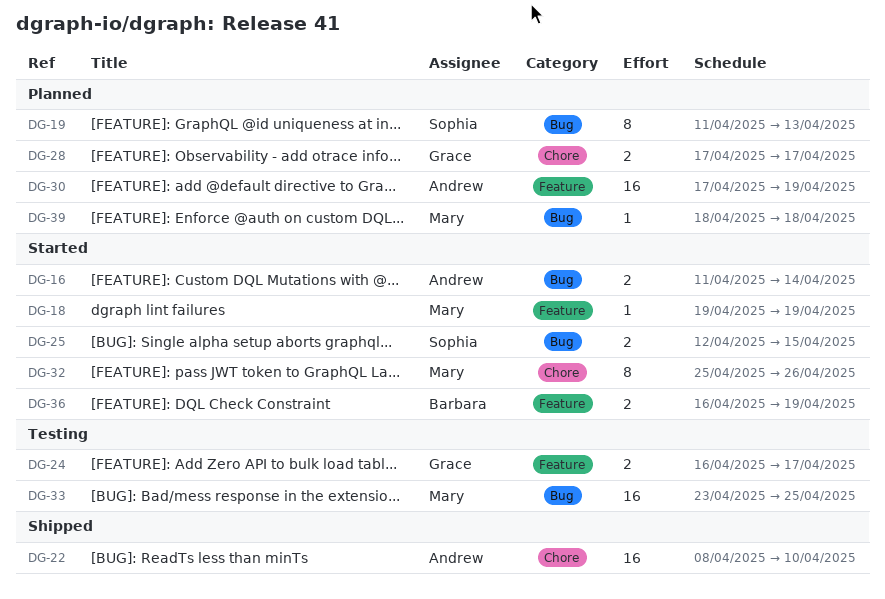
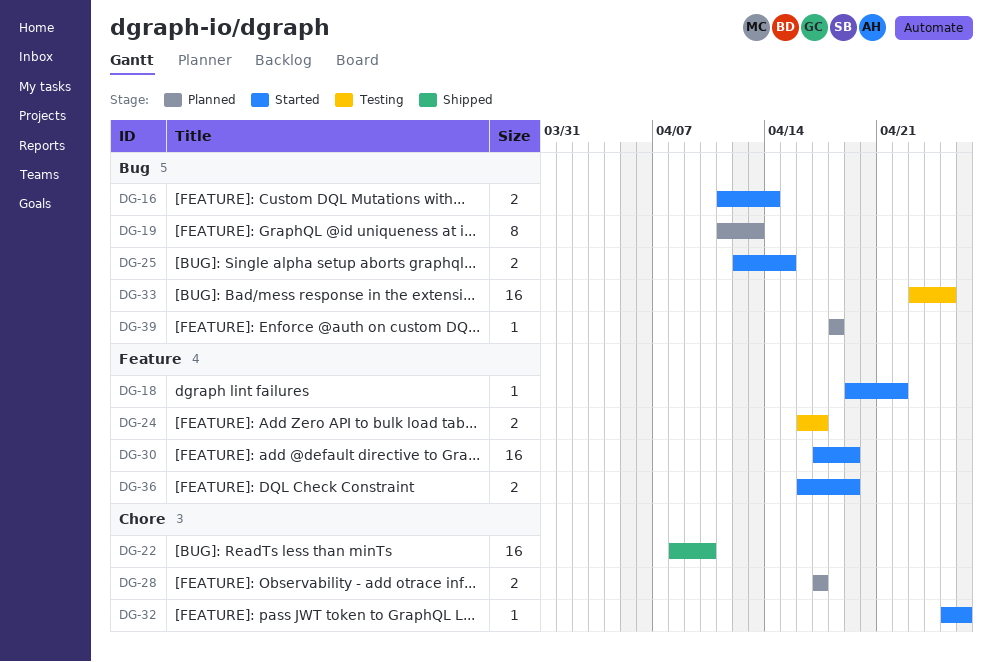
DG-18, due: Apr 19 -> Apr 22
DG-30, status: Planned -> Started
DG-32, estimate: 8 -> 1

